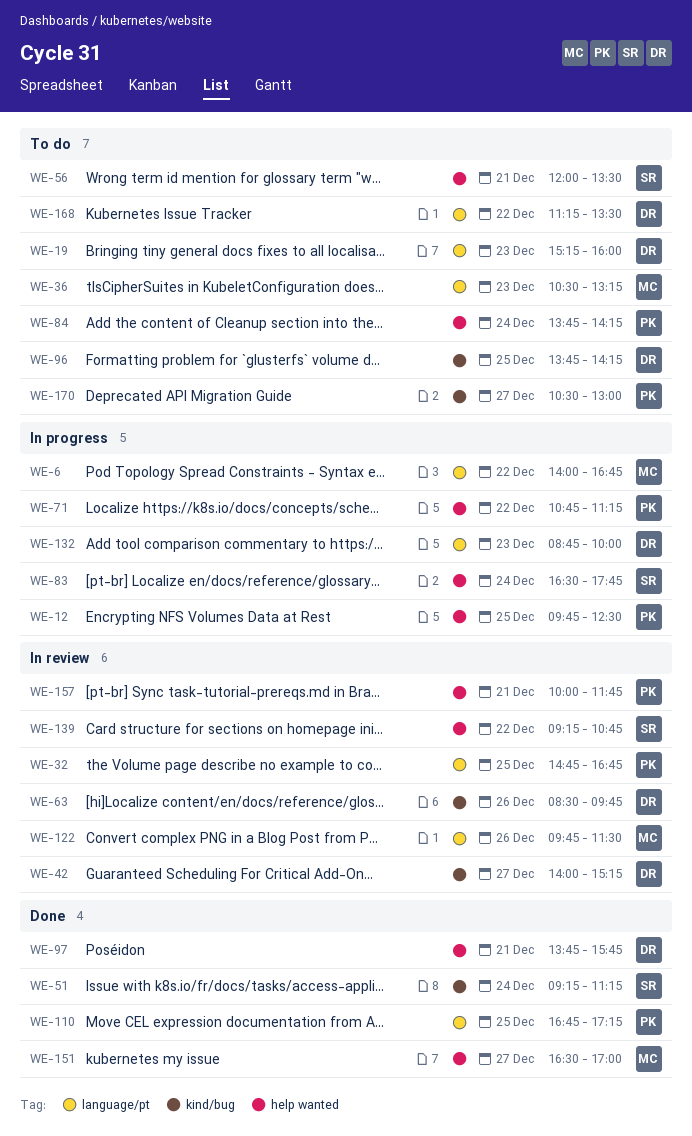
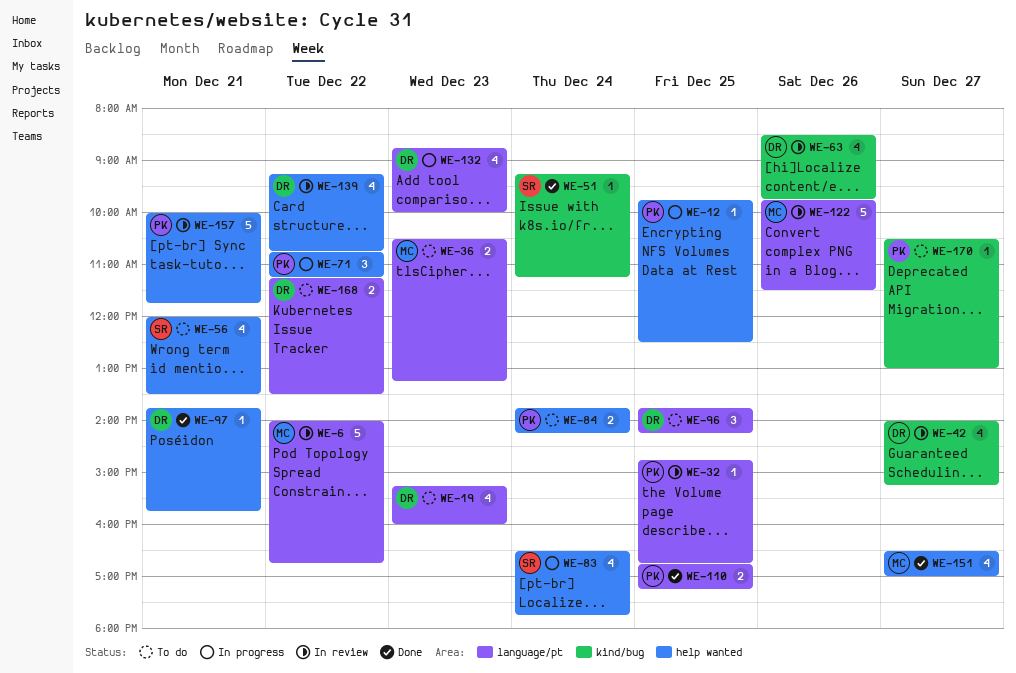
WE-6, status: In progress -> In review
WE-96, label: kind/bug -> language/pt
WE-139, owner: SR -> DR

